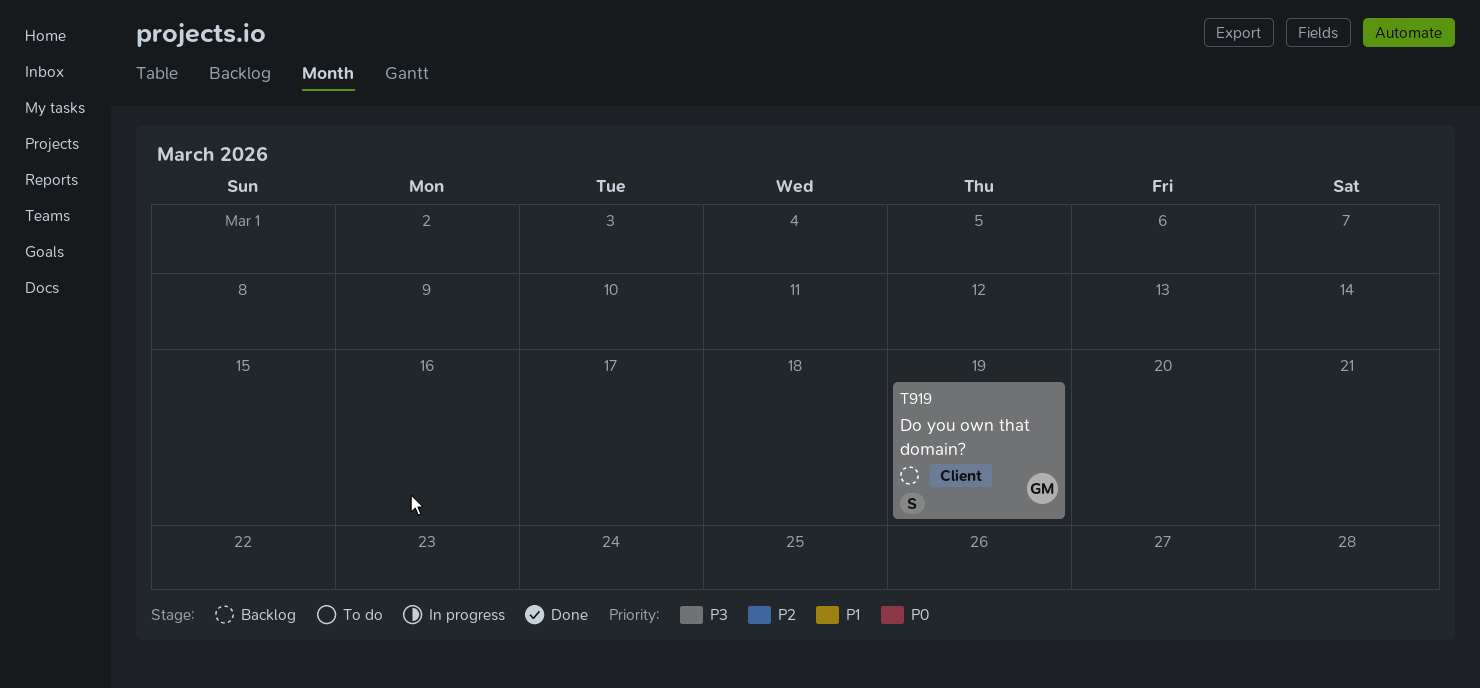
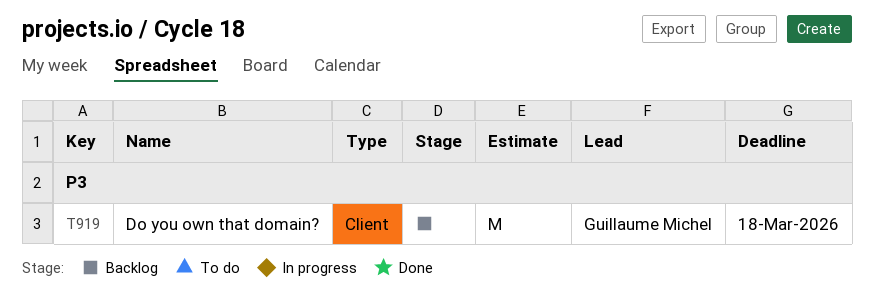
T919, estimate: S -> M
T919, due: Mar 19 -> Mar 18

